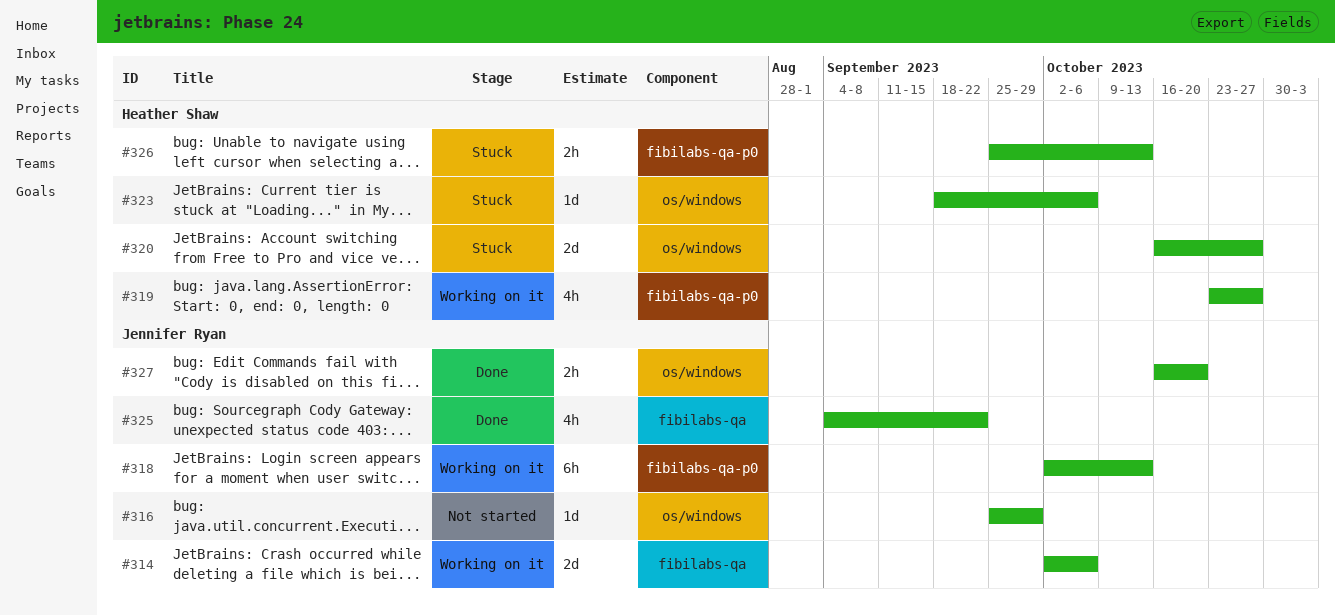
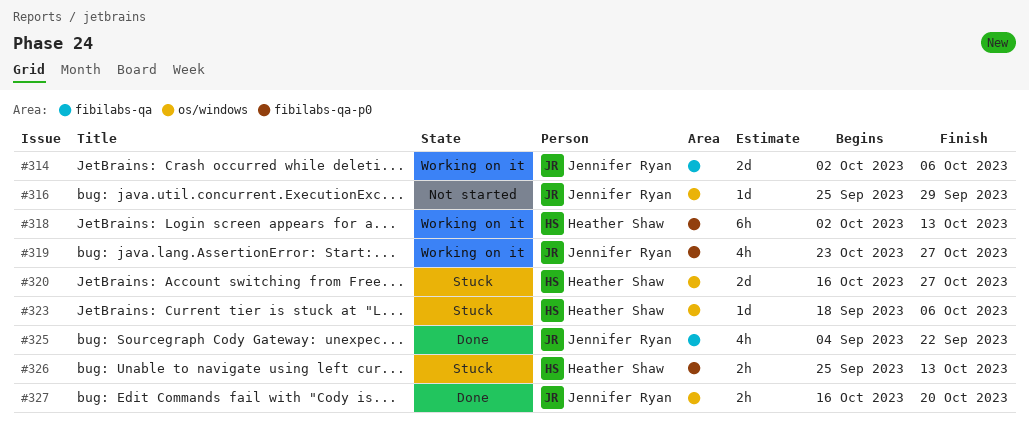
#318, owner: Jennifer Ryan -> Heather Shaw
#319, owner: Heather Shaw -> Jennifer Ryan

